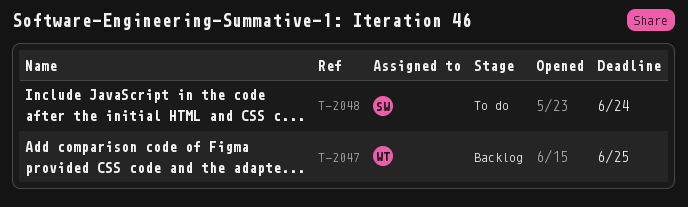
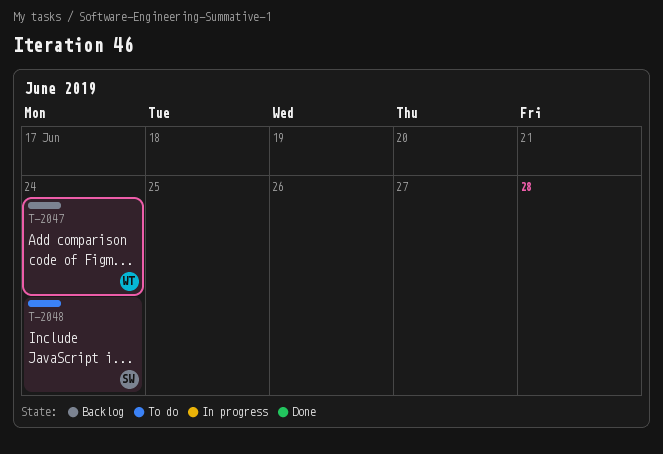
T-2047, due: Jun 25 -> Jun 24

